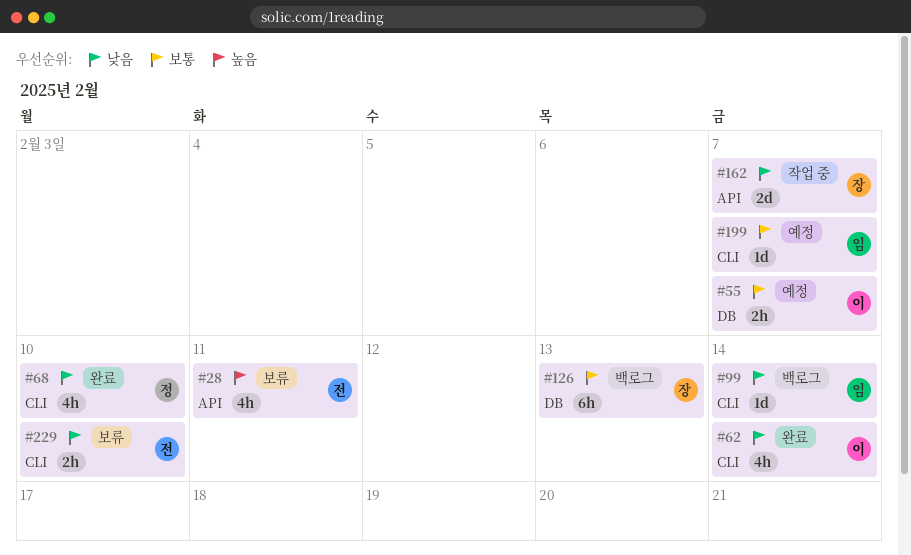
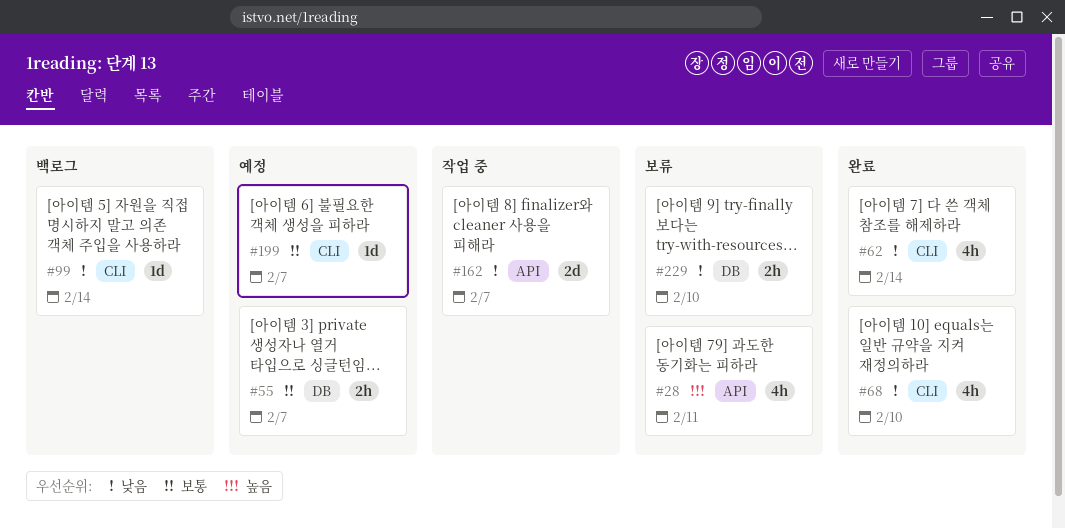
#126: present -> none
#229, label: CLI -> DB

